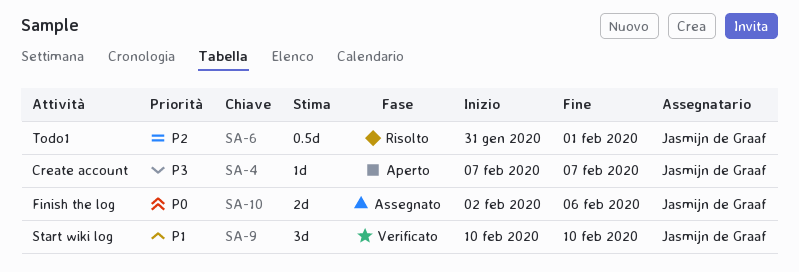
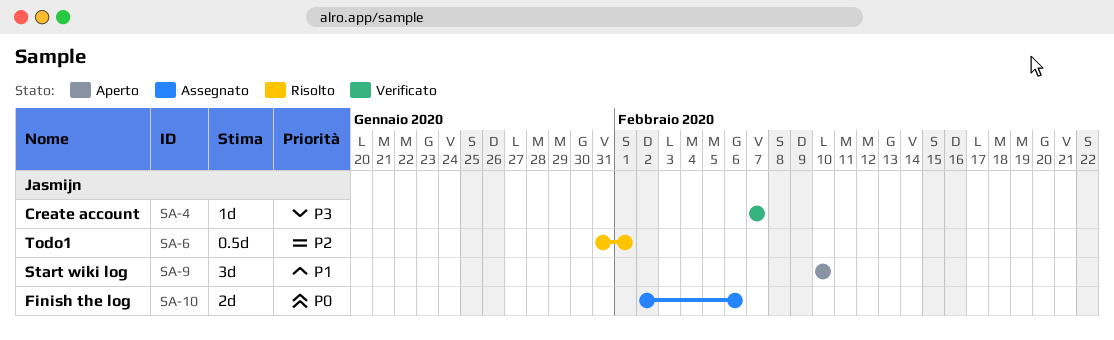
SA-4, status: Aperto -> Verificato
SA-9, status: Verificato -> Aperto

